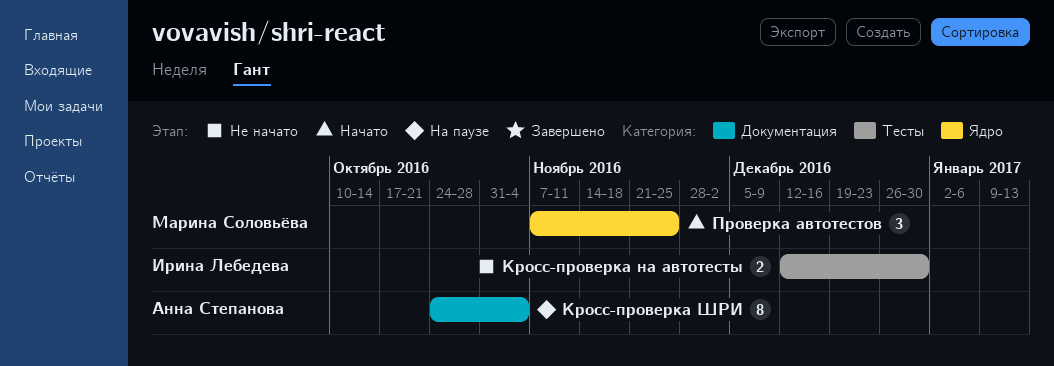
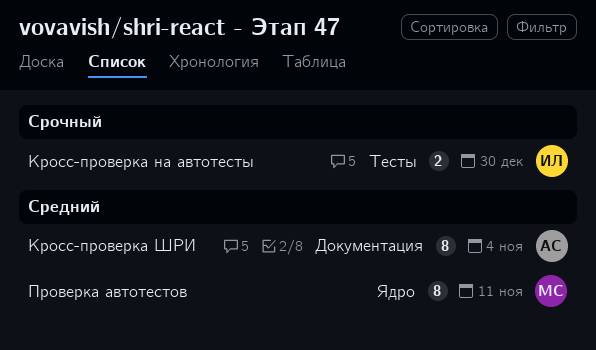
Проверка автотестов, estimate: 3 -> 8
Проверка автотестов, due: Nov 25 -> Nov 11

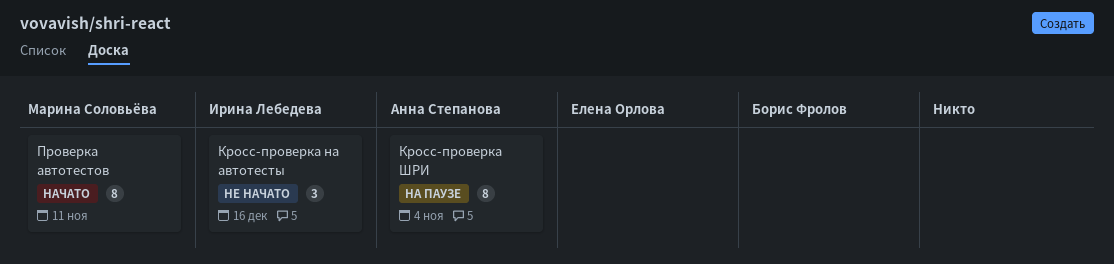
Кросс-проверка на автотесты, estimate: 2 -> 3
Кросс-проверка на автотесты, due: Dec 30 -> Dec 16

